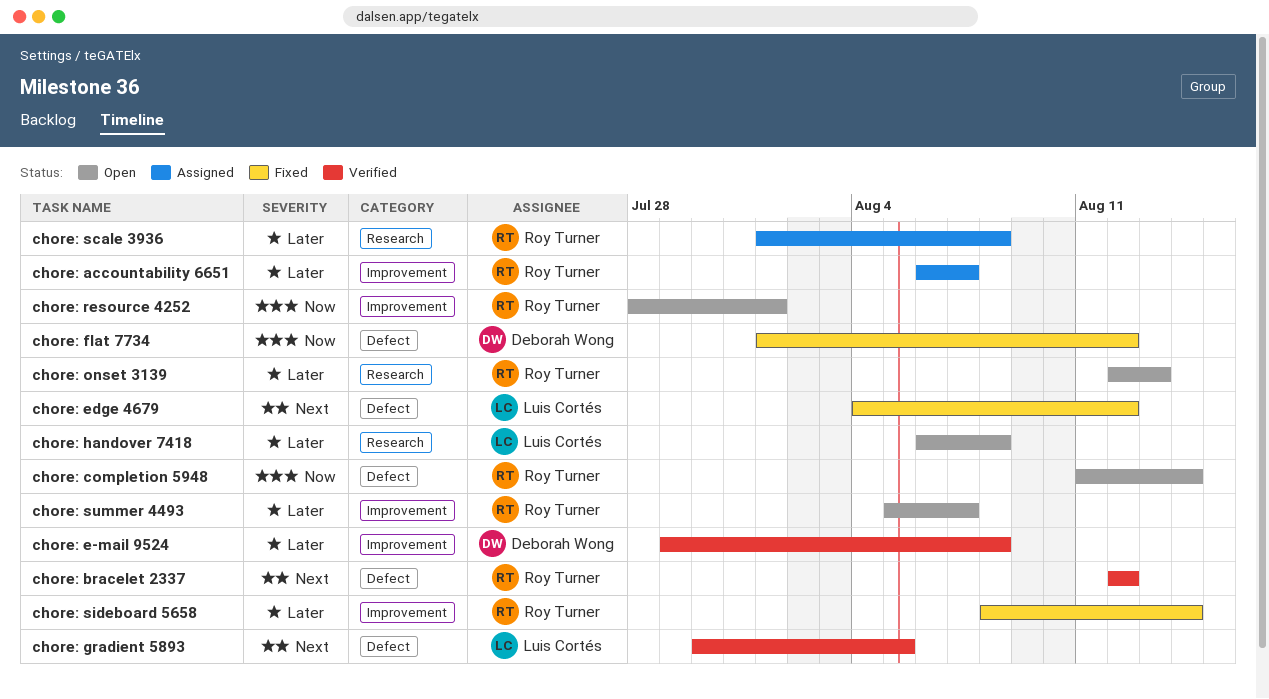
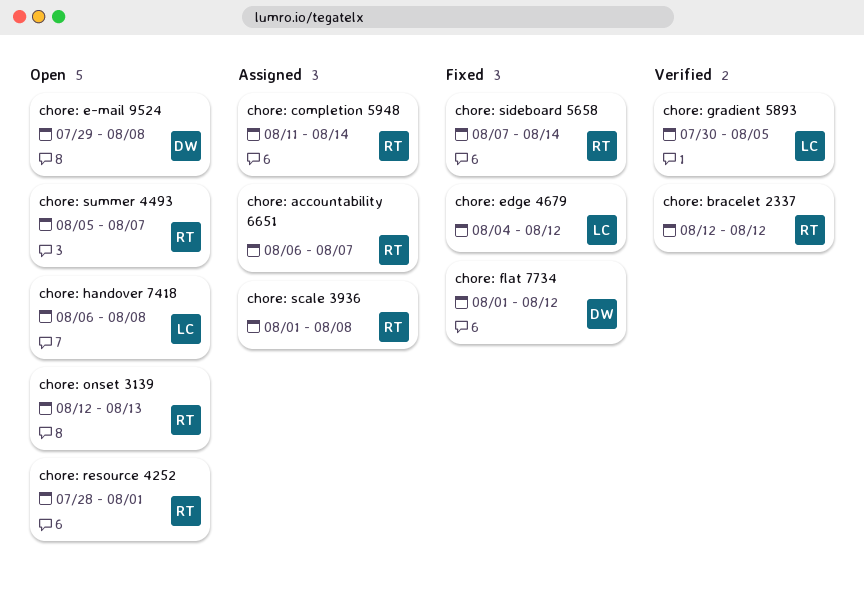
chore: completion 5948, status: Open -> Assigned
chore: e-mail 9524, status: Verified -> Open
chore: sideboard 5658, start: Aug 8 -> Aug 7

